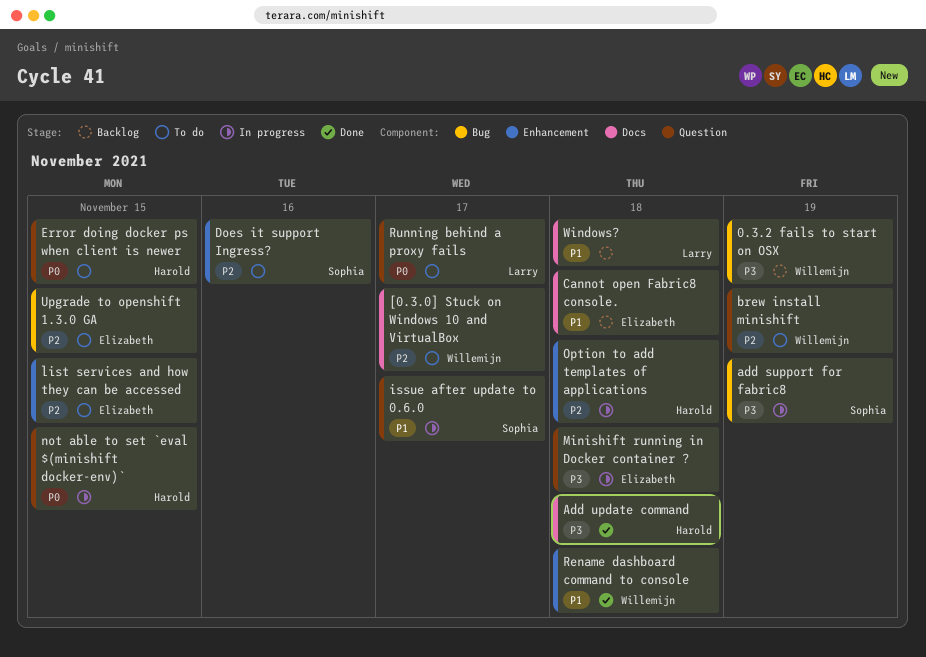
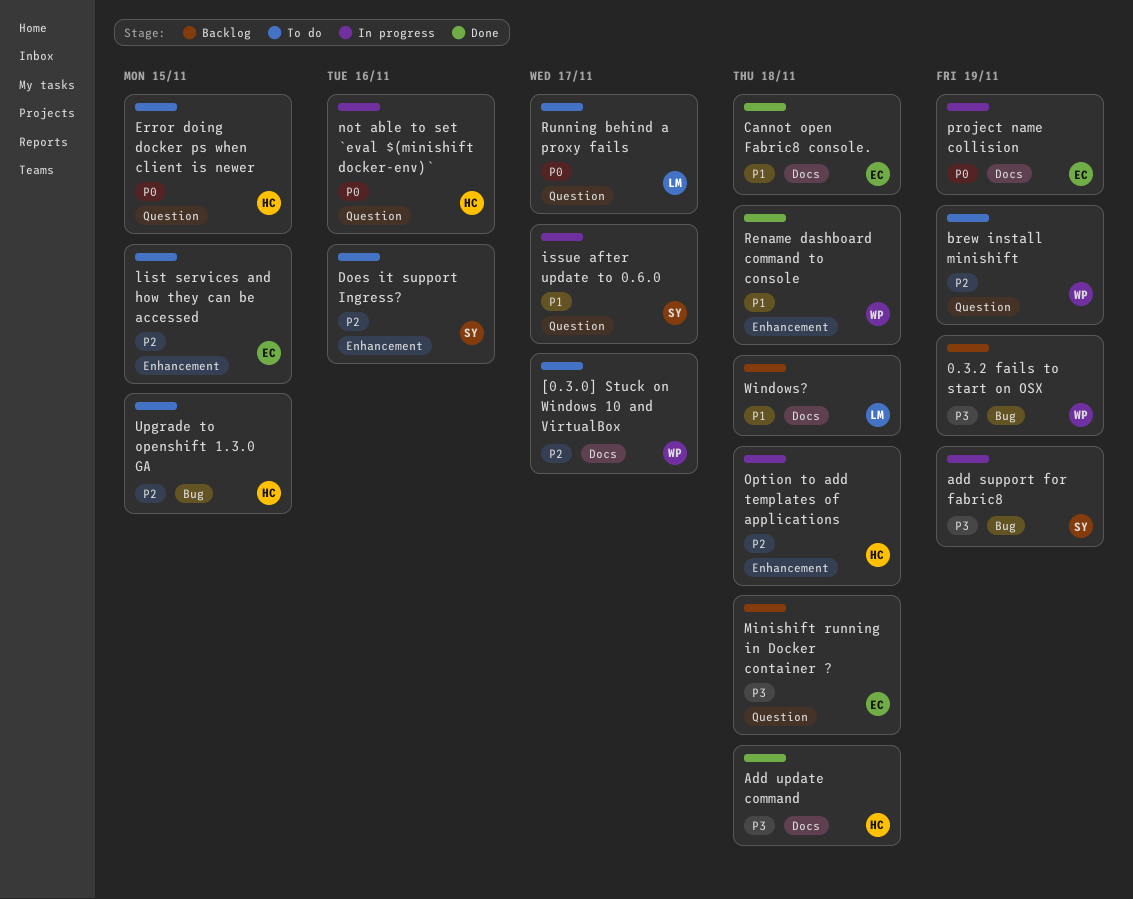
Cannot open Fabric8 console., status: Backlog -> Done
Minishift running in Docker container ?, status: In progress -> Backlog
not able to set `eval $(minishift docker-env)`, due: Nov 15 -> Nov 16
project name collision: none -> present
Upgrade to openshift 1.3.0 GA, owner: Elizabeth -> Harold

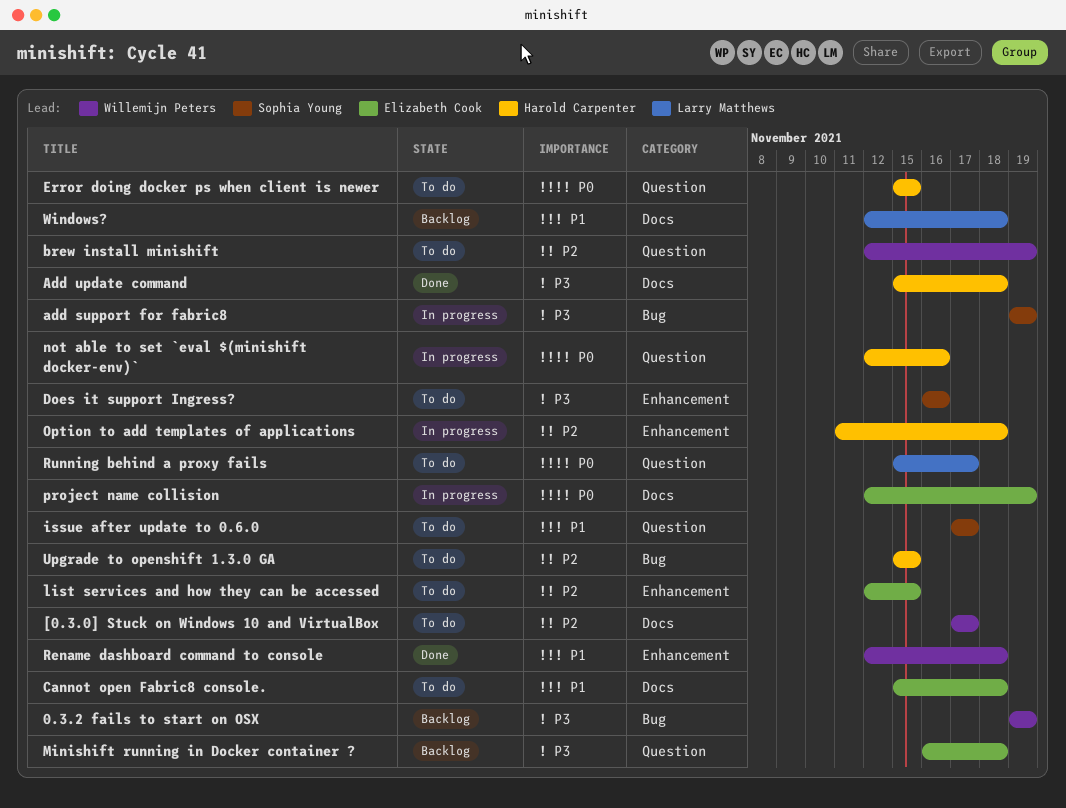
Cannot open Fabric8 console., status: Done -> To do
Does it support Ingress?, priority: P2 -> P3
issue after update to 0.6.0, status: In progress -> To do

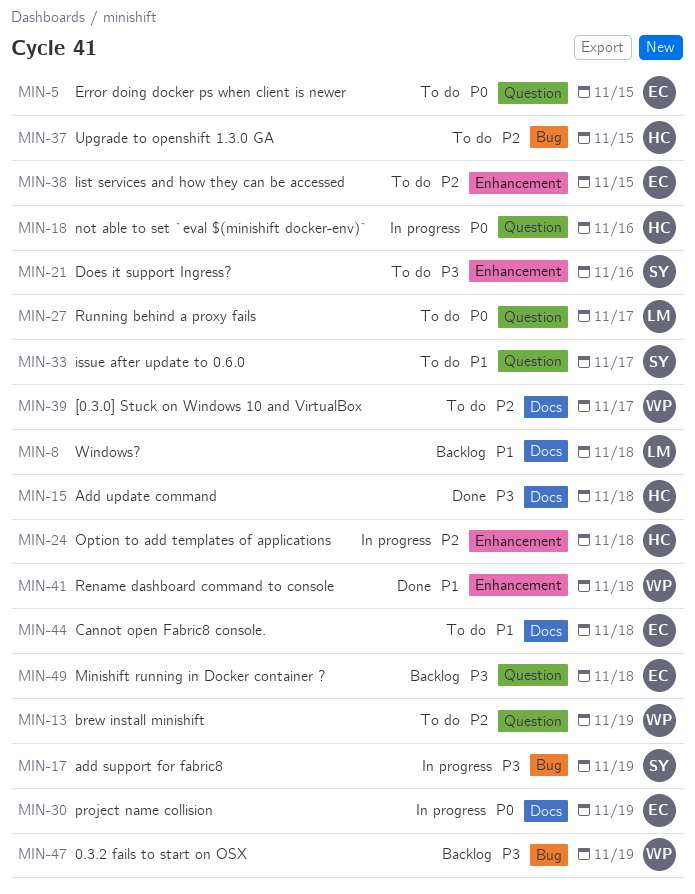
Error doing docker ps when client is newer, owner: Harold Carpenter -> Elizabeth Cook

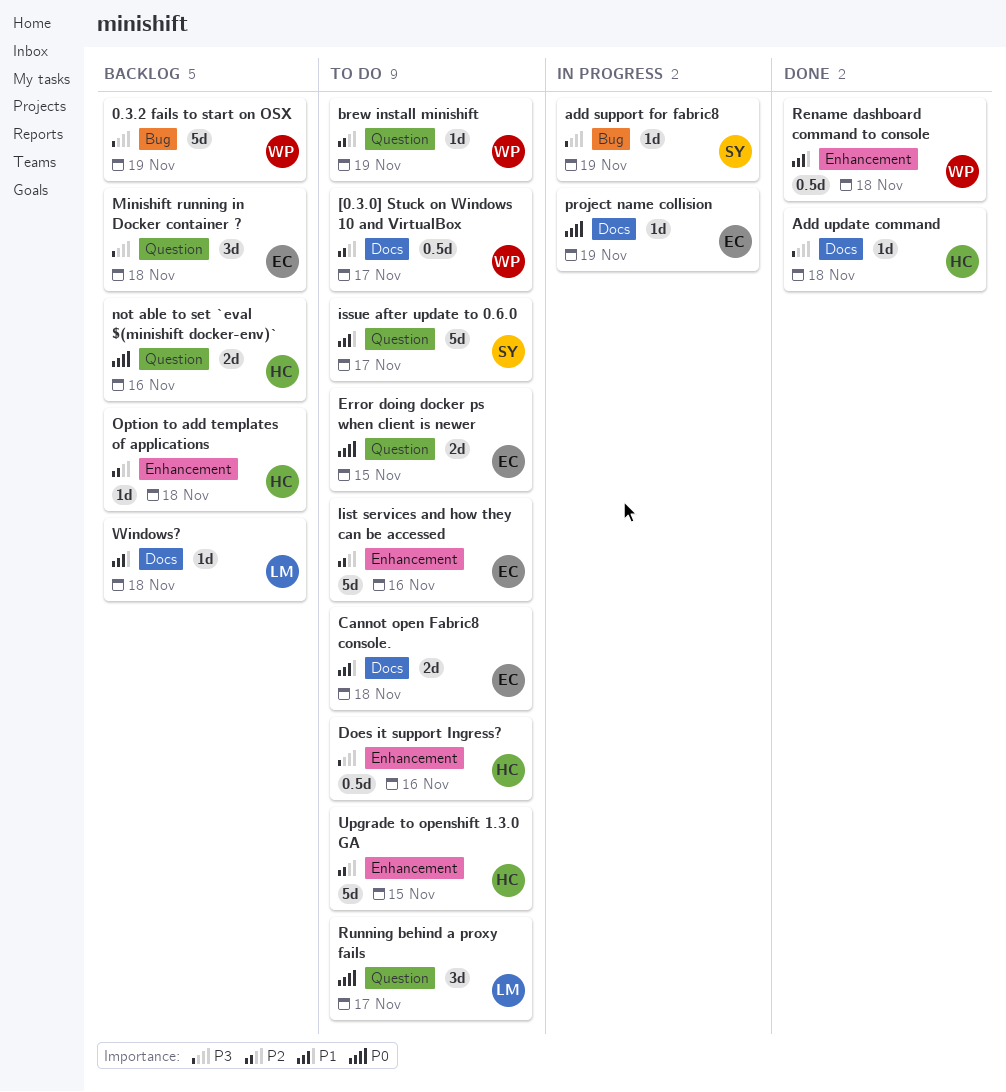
Does it support Ingress?, owner: SY -> HC
list services and how they can be accessed, due: Nov 15 -> Nov 16
not able to set `eval $(minishift docker-env)`, status: In progress -> Backlog
Option to add templates of applications, status: In progress -> Backlog
Upgrade to openshift 1.3.0 GA, label: Bug -> Enhancement

